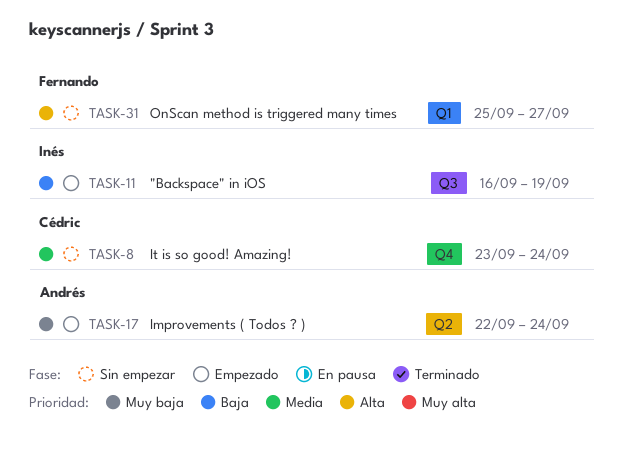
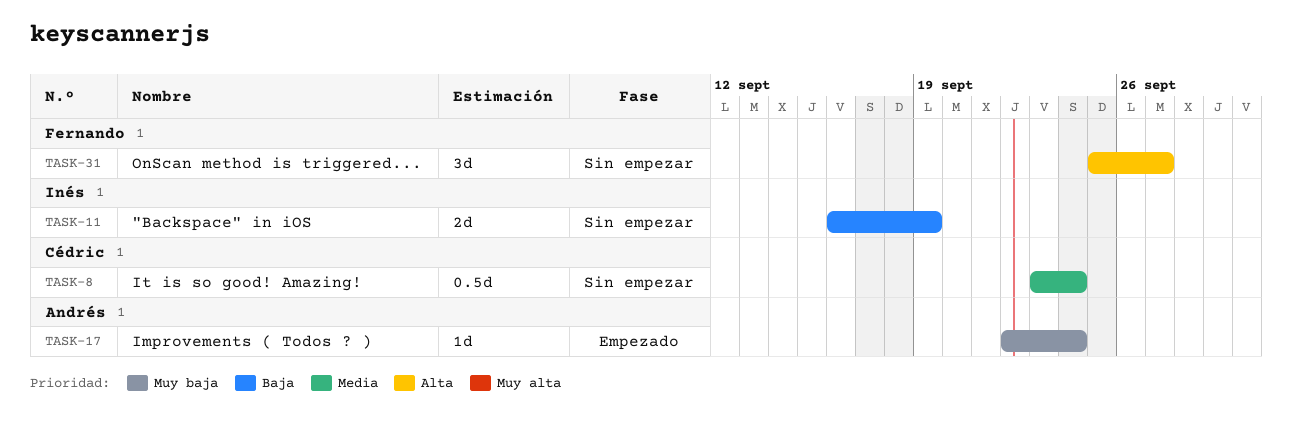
TASK-11, status: Empezado -> Sin empezar

